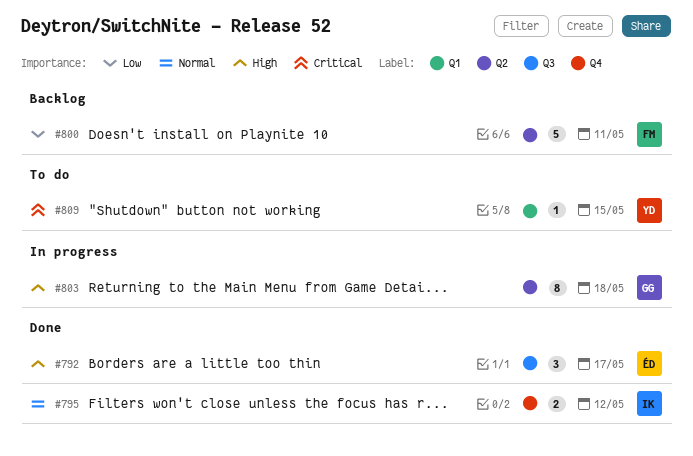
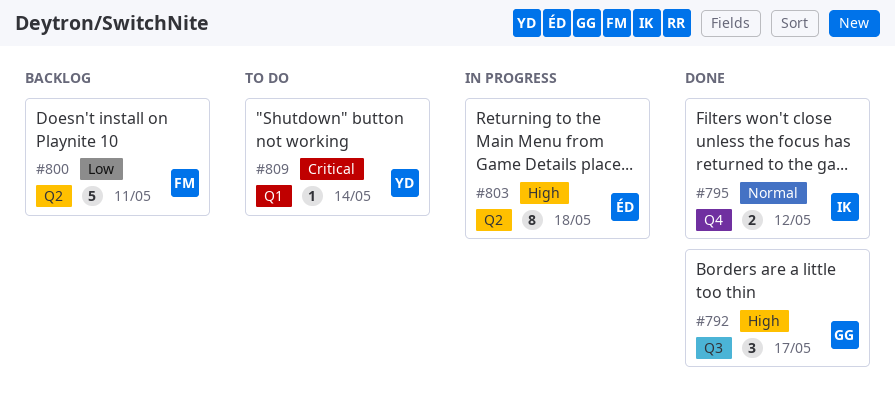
#792, owner: ÉD -> GG
#803, owner: GG -> ÉD
#809, due: May 15 -> May 14

